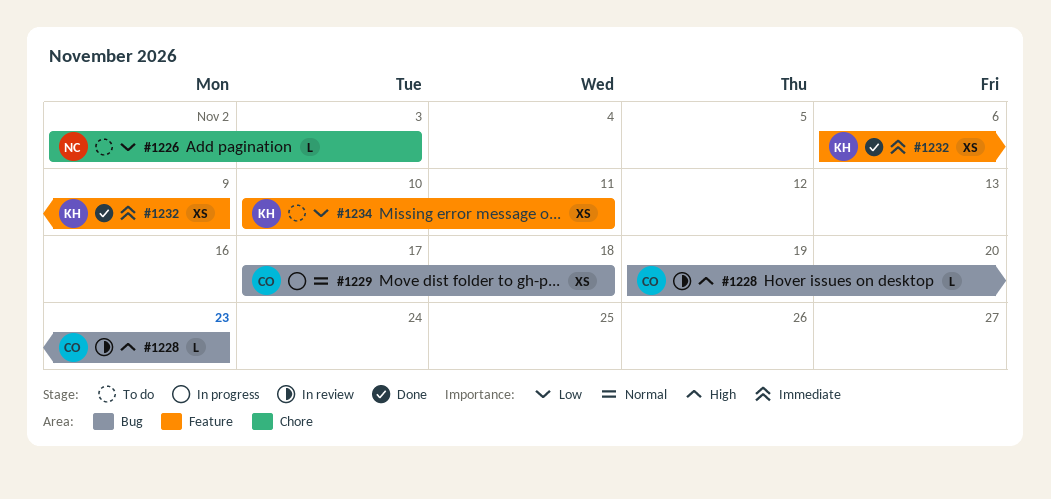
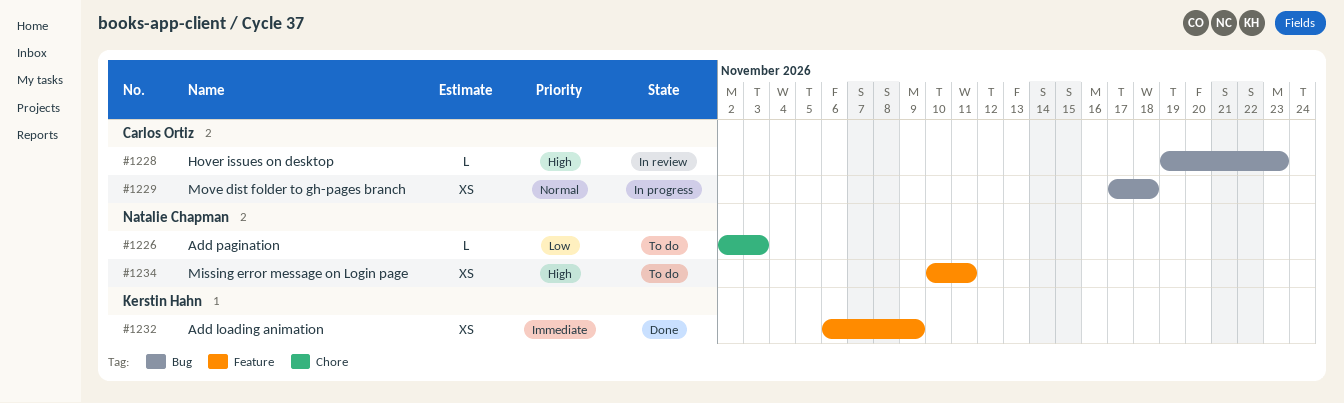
#1234, owner: Kerstin Hahn -> Natalie Chapman
#1234, priority: Low -> High

